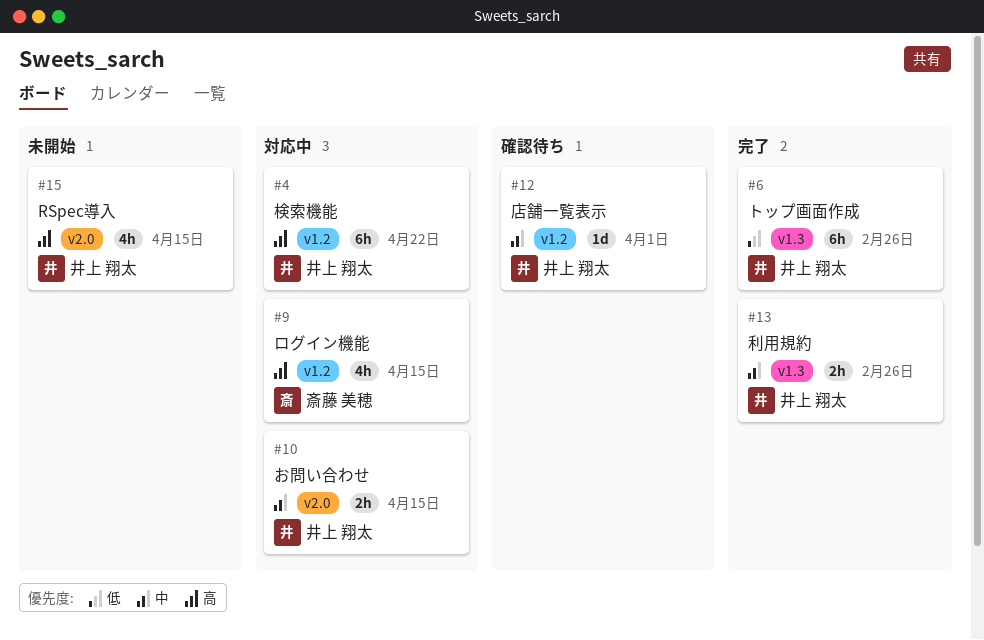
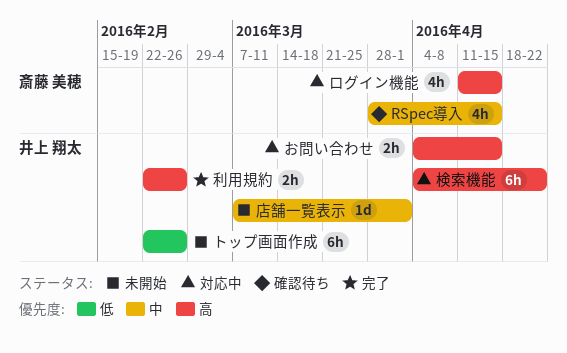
RSpec導入, status: 未開始 -> 確認待ち
RSpec導入, owner: 井上 翔太 -> 斎藤 美穂
RSpec導入, priority: 高 -> 中
お問い合わせ, priority: 中 -> 高
トップ画面作成, status: 完了 -> 未開始
利用規約, priority: 中 -> 高
店舗一覧表示, status: 確認待ち -> 未開始

